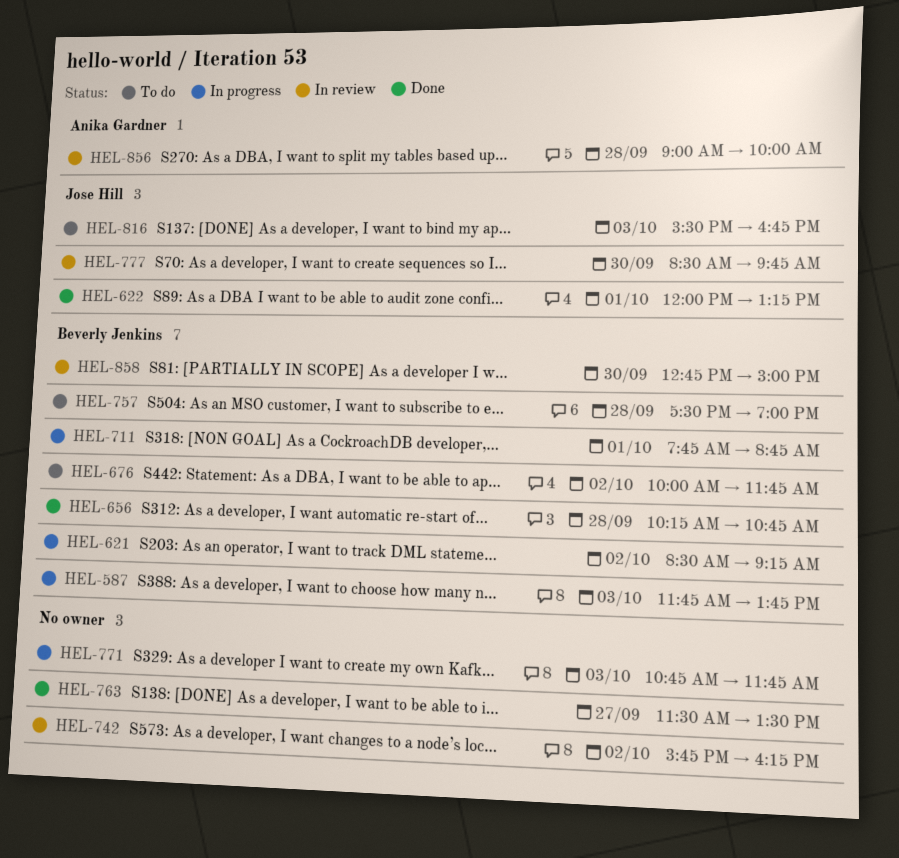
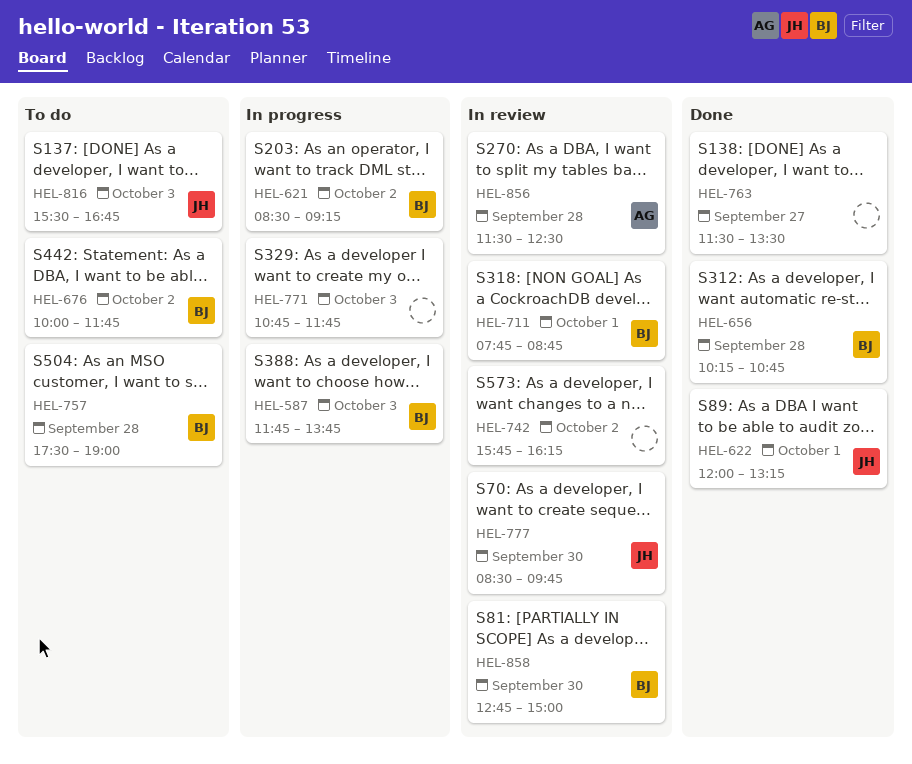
HEL-711, status: In progress -> In review
HEL-856, begins: 09:00 -> 11:30
HEL-856, ends: 10:00 -> 12:30

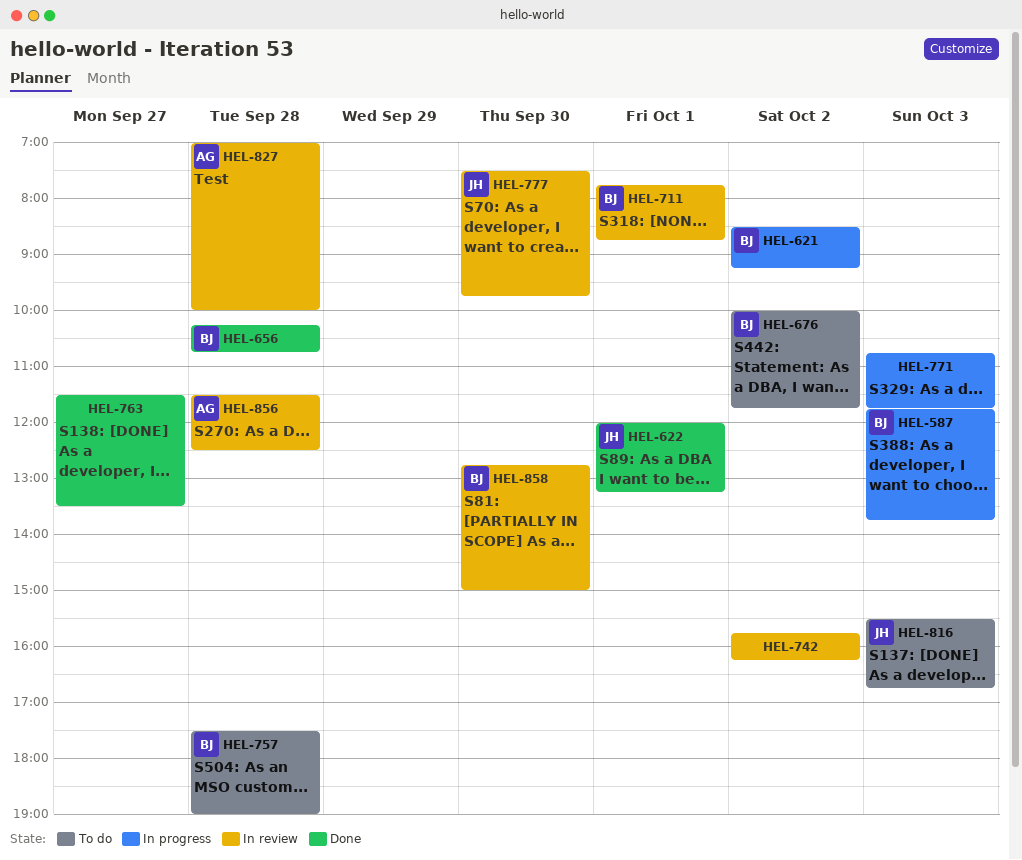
HEL-777, begins: 08:30 -> 07:30
HEL-827: none -> present

